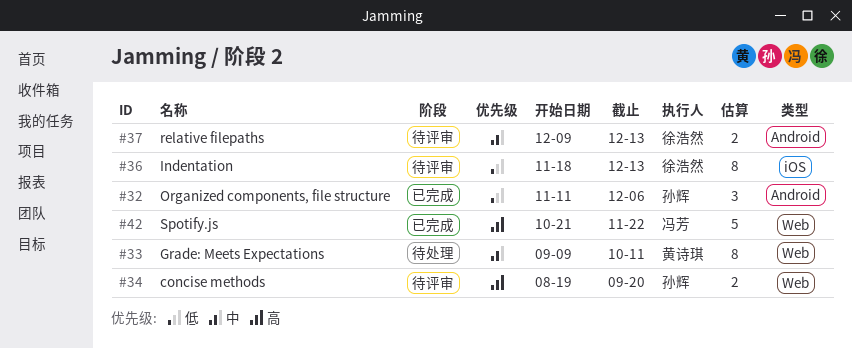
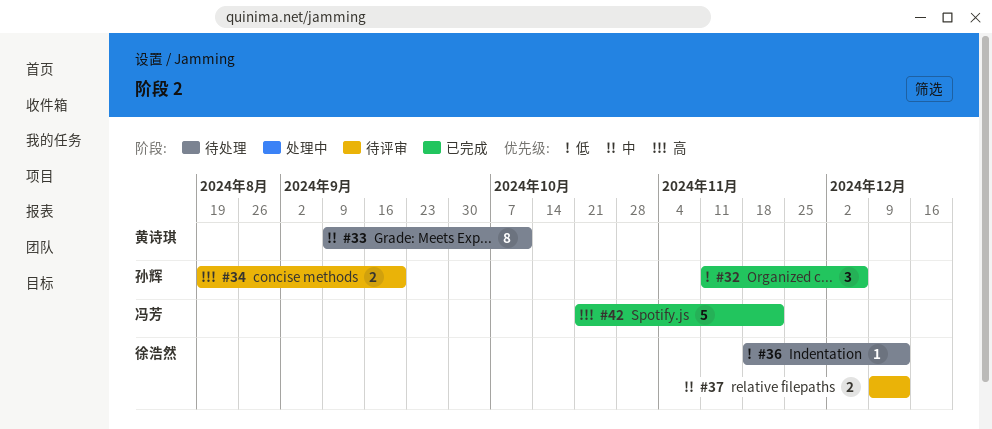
#36, status: 待评审 -> 待处理
#36, estimate: 8 -> 1

